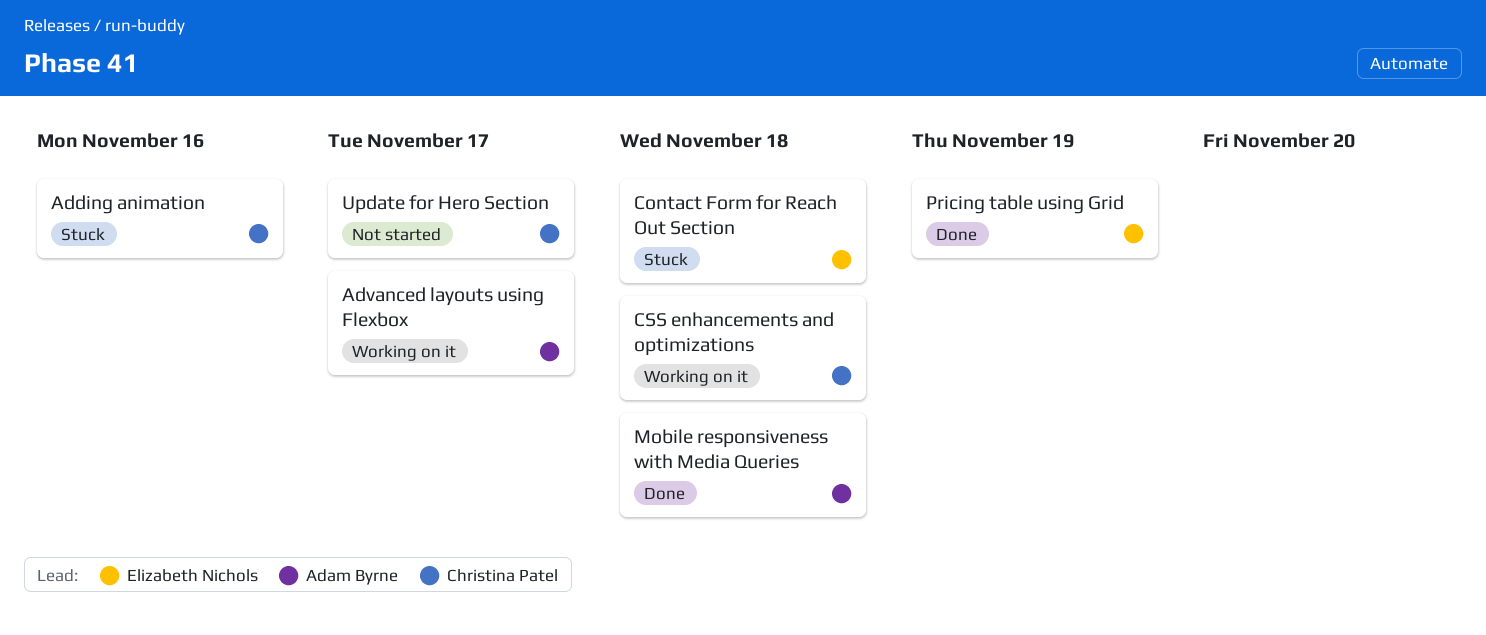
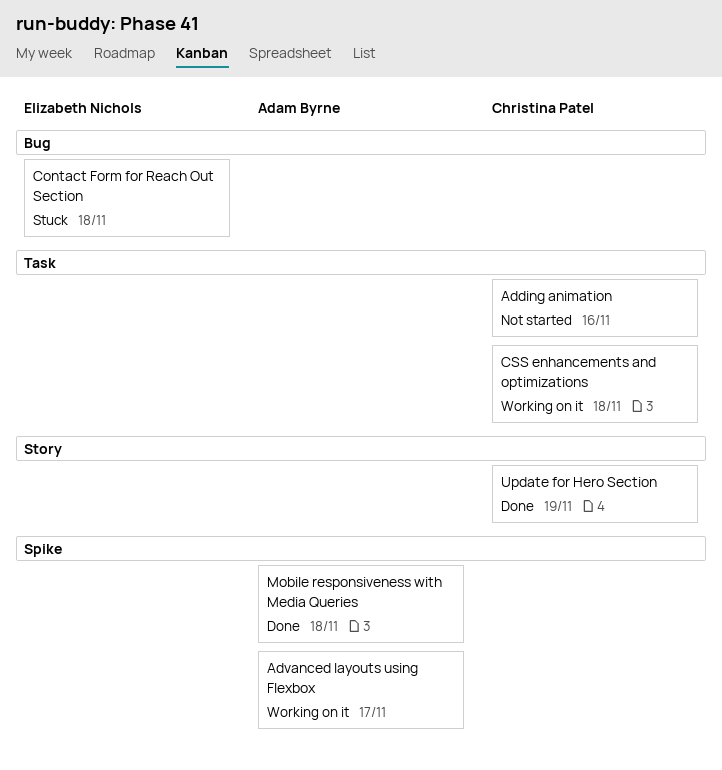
Adding animation, status: Stuck -> Not started
Pricing table using Grid: present -> none
Update for Hero Section, status: Not started -> Done
Update for Hero Section, due: Nov 17 -> Nov 19

